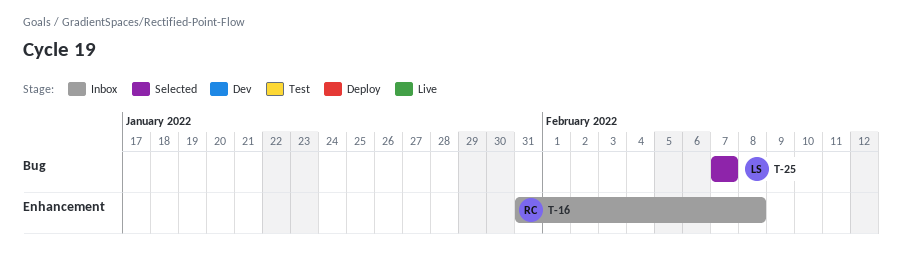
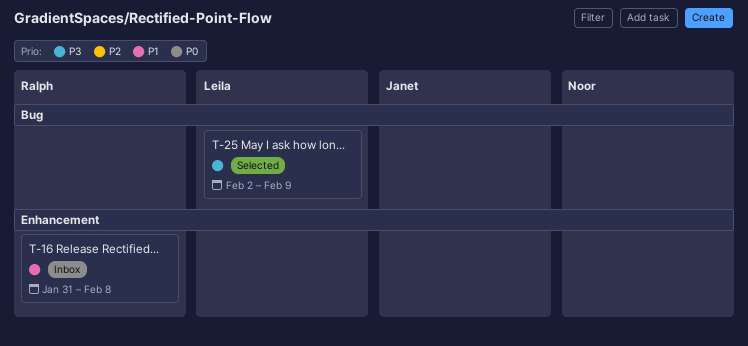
T-25, start: Feb 7 -> Feb 2
T-25, due: Feb 7 -> Feb 9

